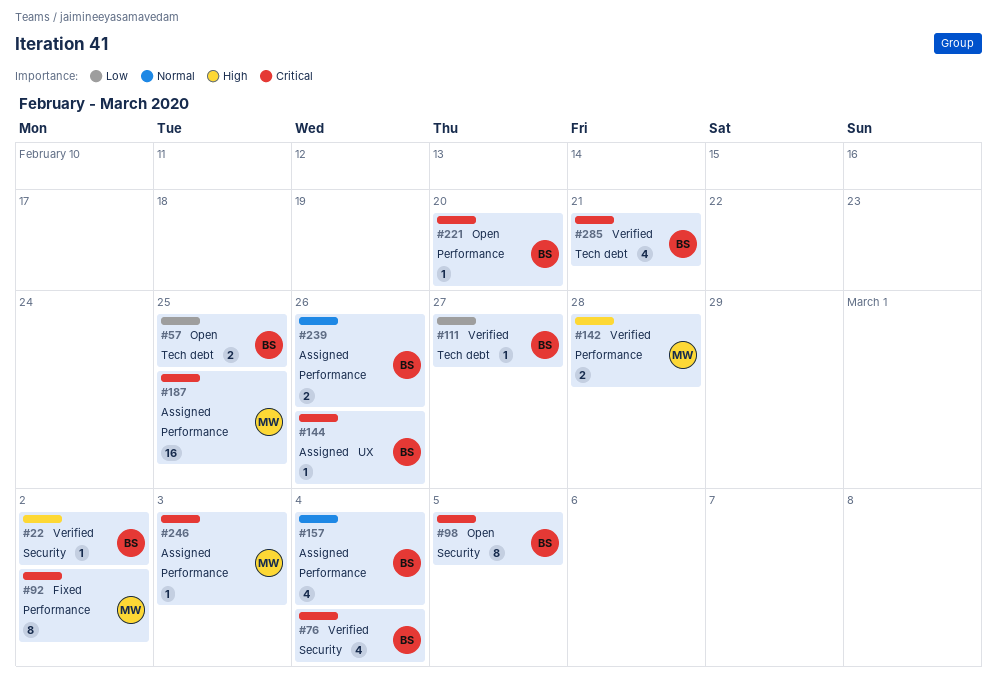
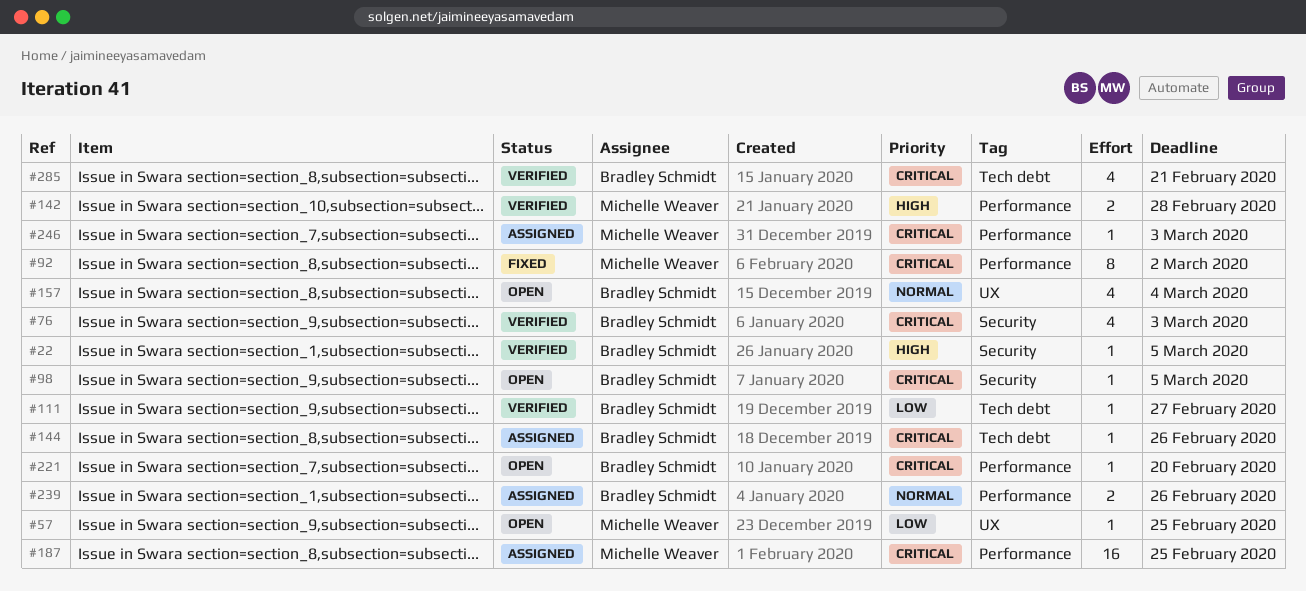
#22, due: Mar 2 -> Mar 5
#57, owner: Bradley Schmidt -> Michelle Weaver
#57, label: Tech debt -> UX
#57, estimate: 2 -> 1
#76, due: Mar 4 -> Mar 3
#98, estimate: 8 -> 1
#144, label: UX -> Tech debt
#157, status: Assigned -> Open
#157, label: Performance -> UX

